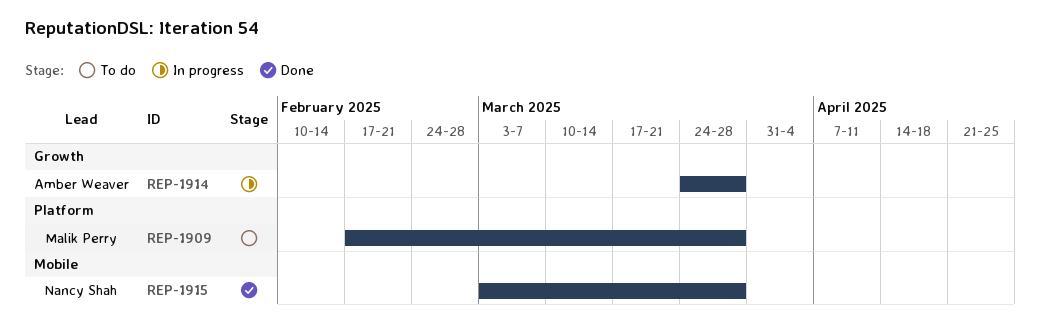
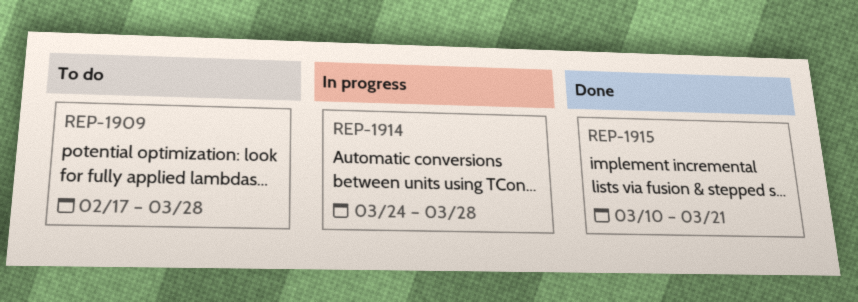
REP-1915, start: Mar 3 -> Mar 10
REP-1915, due: Mar 28 -> Mar 21

